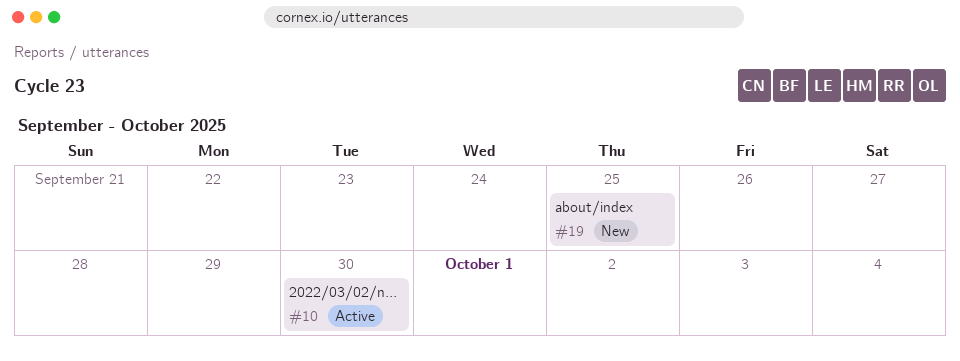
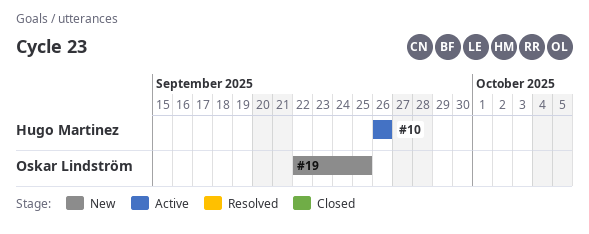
#10, due: Sep 30 -> Sep 26

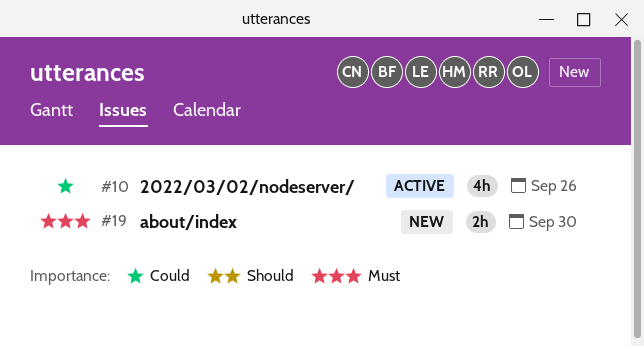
#19, due: Sep 25 -> Sep 30

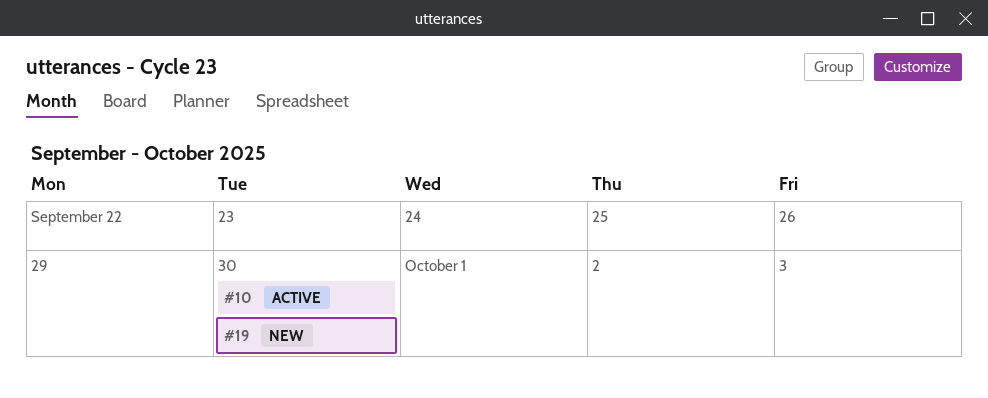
#10, due: Sep 26 -> Sep 30

